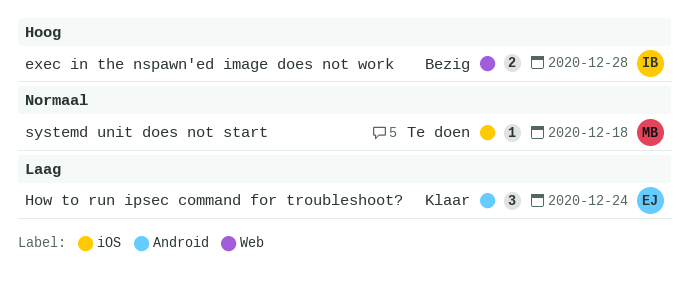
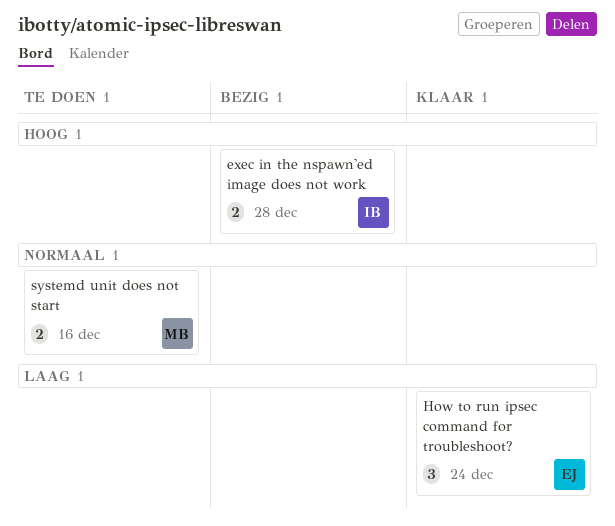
systemd unit does not start, estimate: 1 -> 2
systemd unit does not start, due: Dec 18 -> Dec 16

